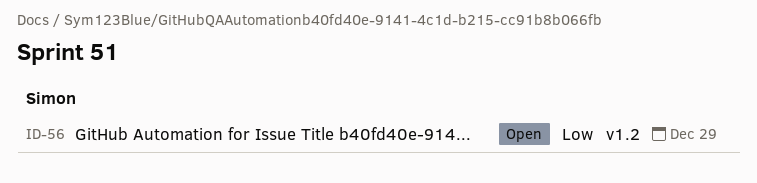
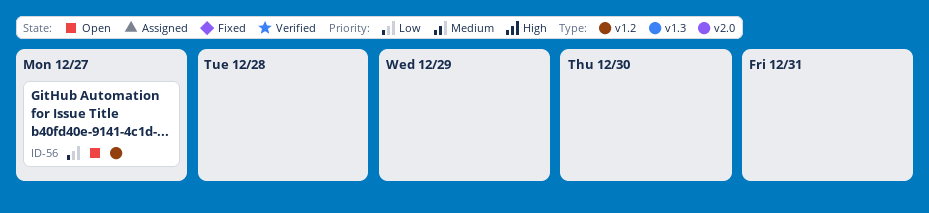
ID-56, due: Dec 29 -> Dec 27

